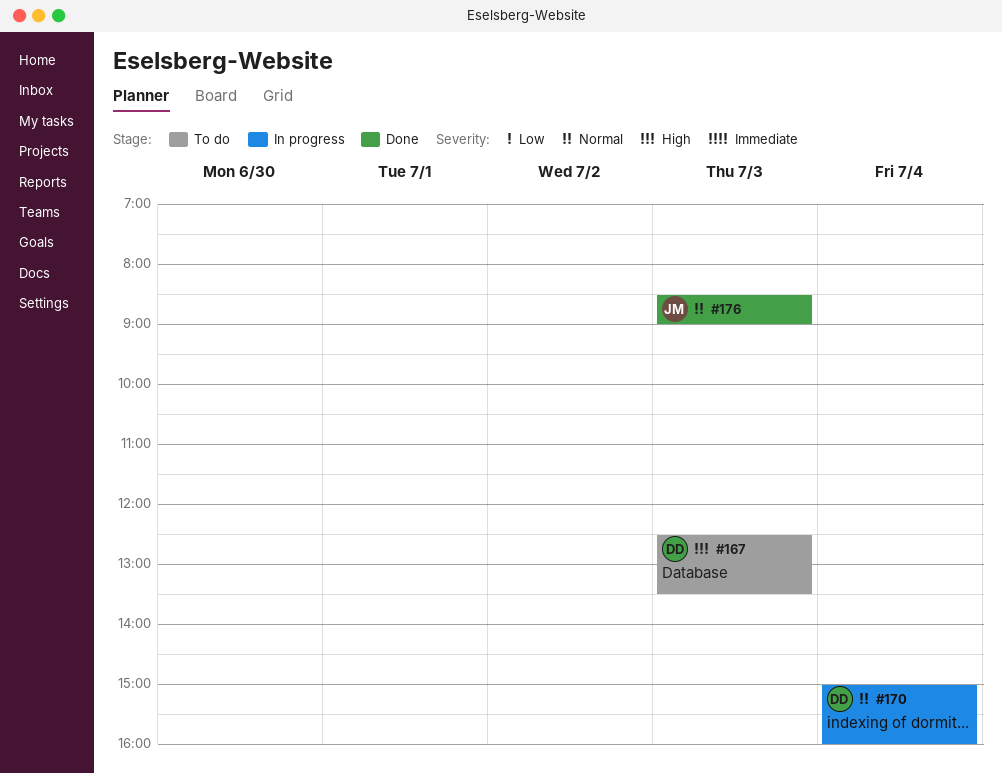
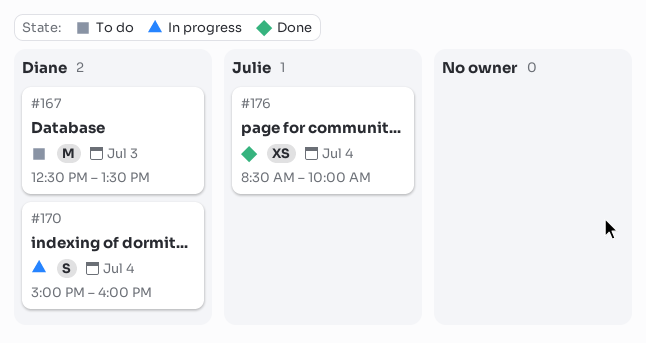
#176, day: Jul 3 -> Jul 4
#176, ends: 09:00 -> 10:00

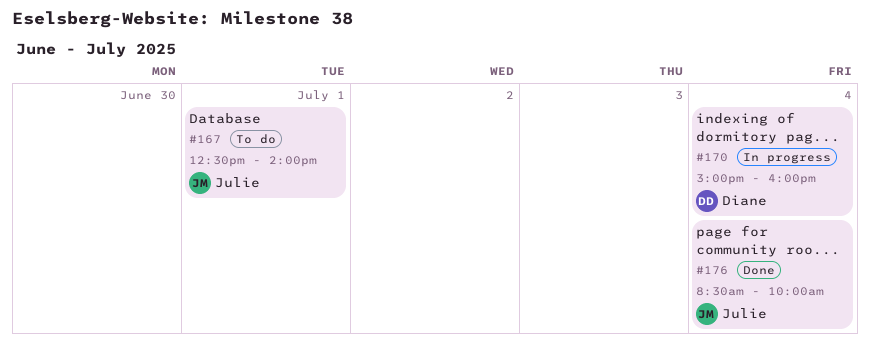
#167, owner: Diane -> Julie
#167, day: Jul 3 -> Jul 1
#167, ends: 13:30 -> 14:00

